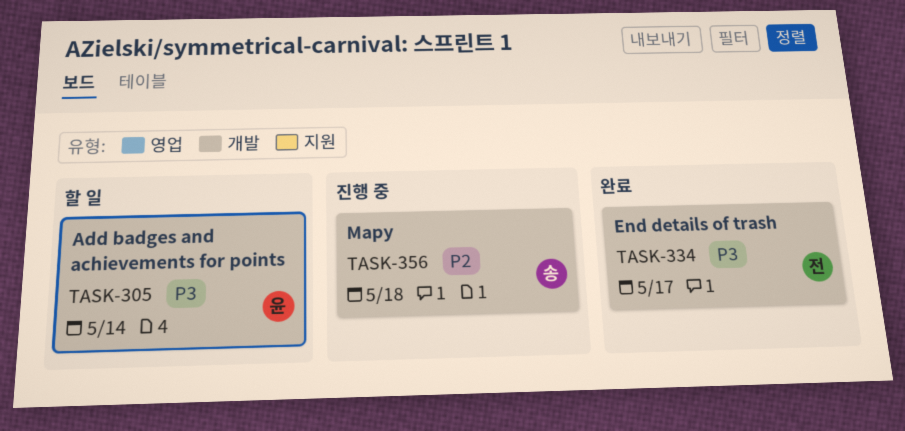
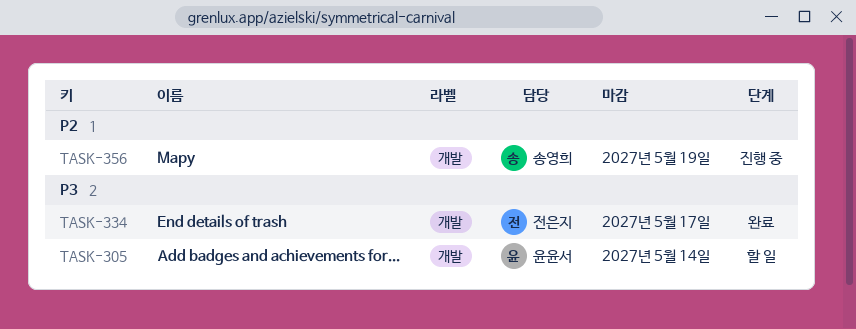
TASK-356, due: May 18 -> May 19

